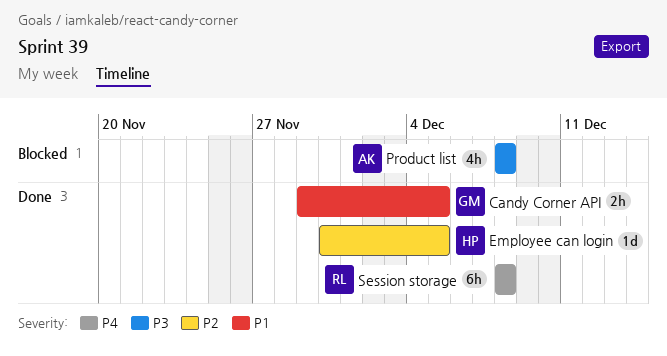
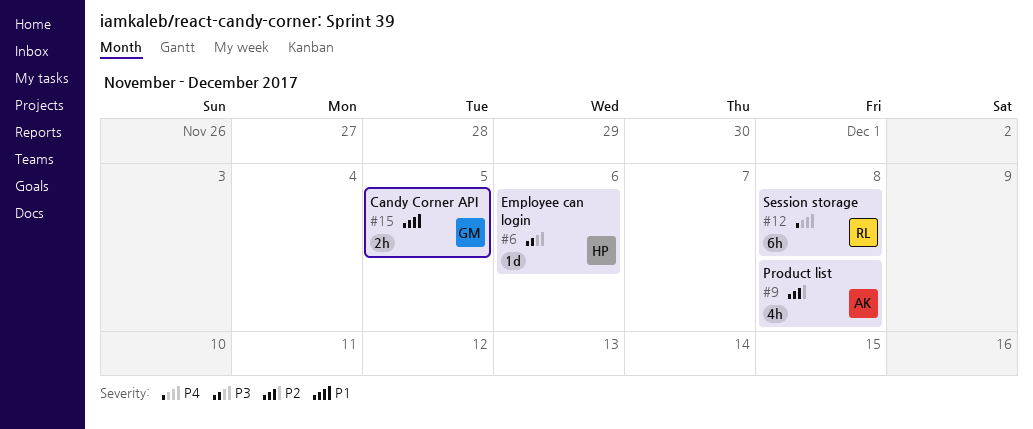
Employee can login, priority: P2 -> P3
Employee can login, due: Dec 5 -> Dec 6
Product list, priority: P3 -> P2

